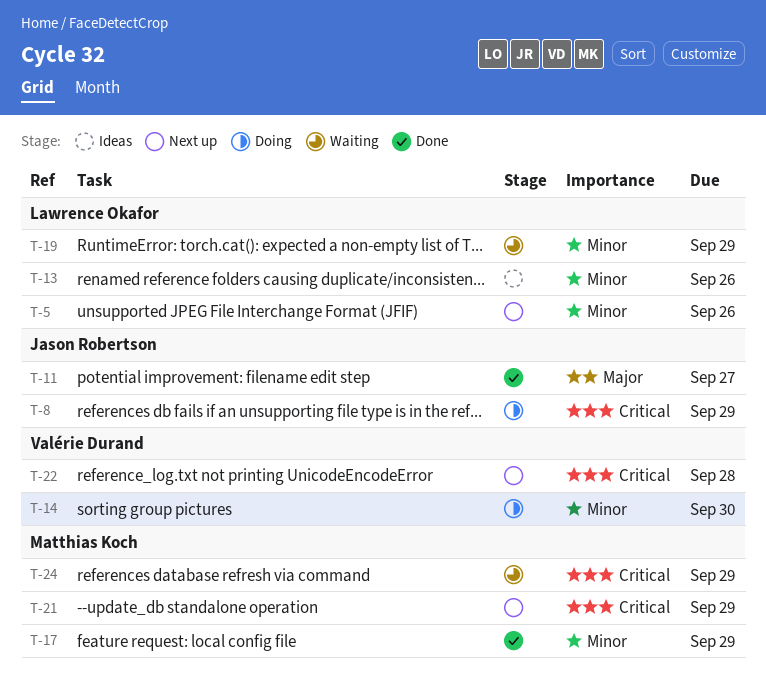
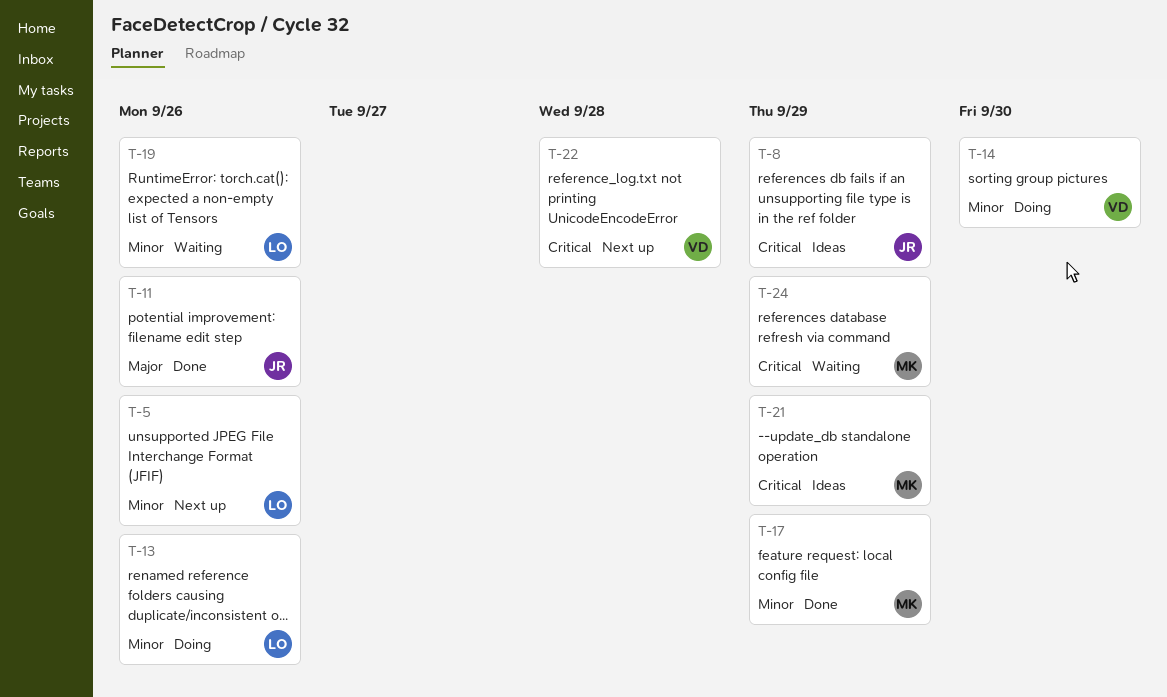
T-8, status: Doing -> Ideas
T-11, due: Sep 27 -> Sep 26
T-13, status: Ideas -> Doing
T-19, due: Sep 29 -> Sep 26
T-21, status: Next up -> Ideas

